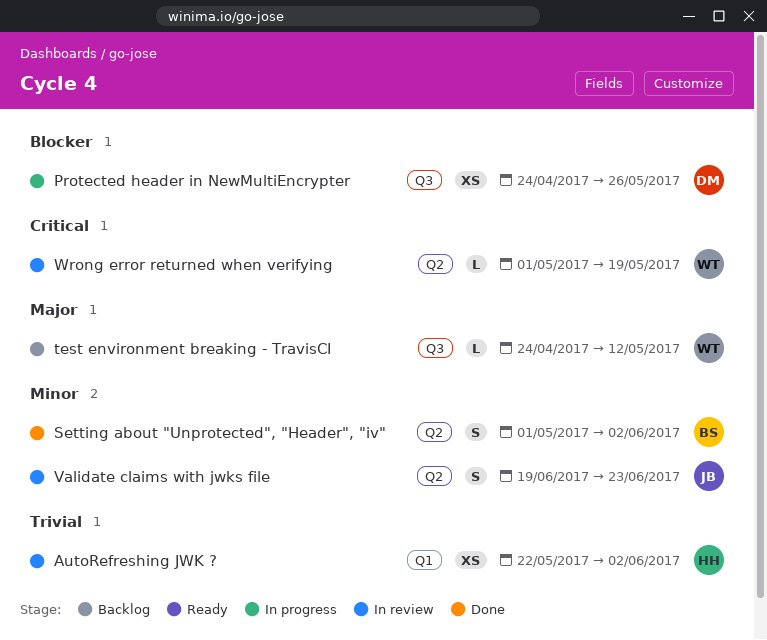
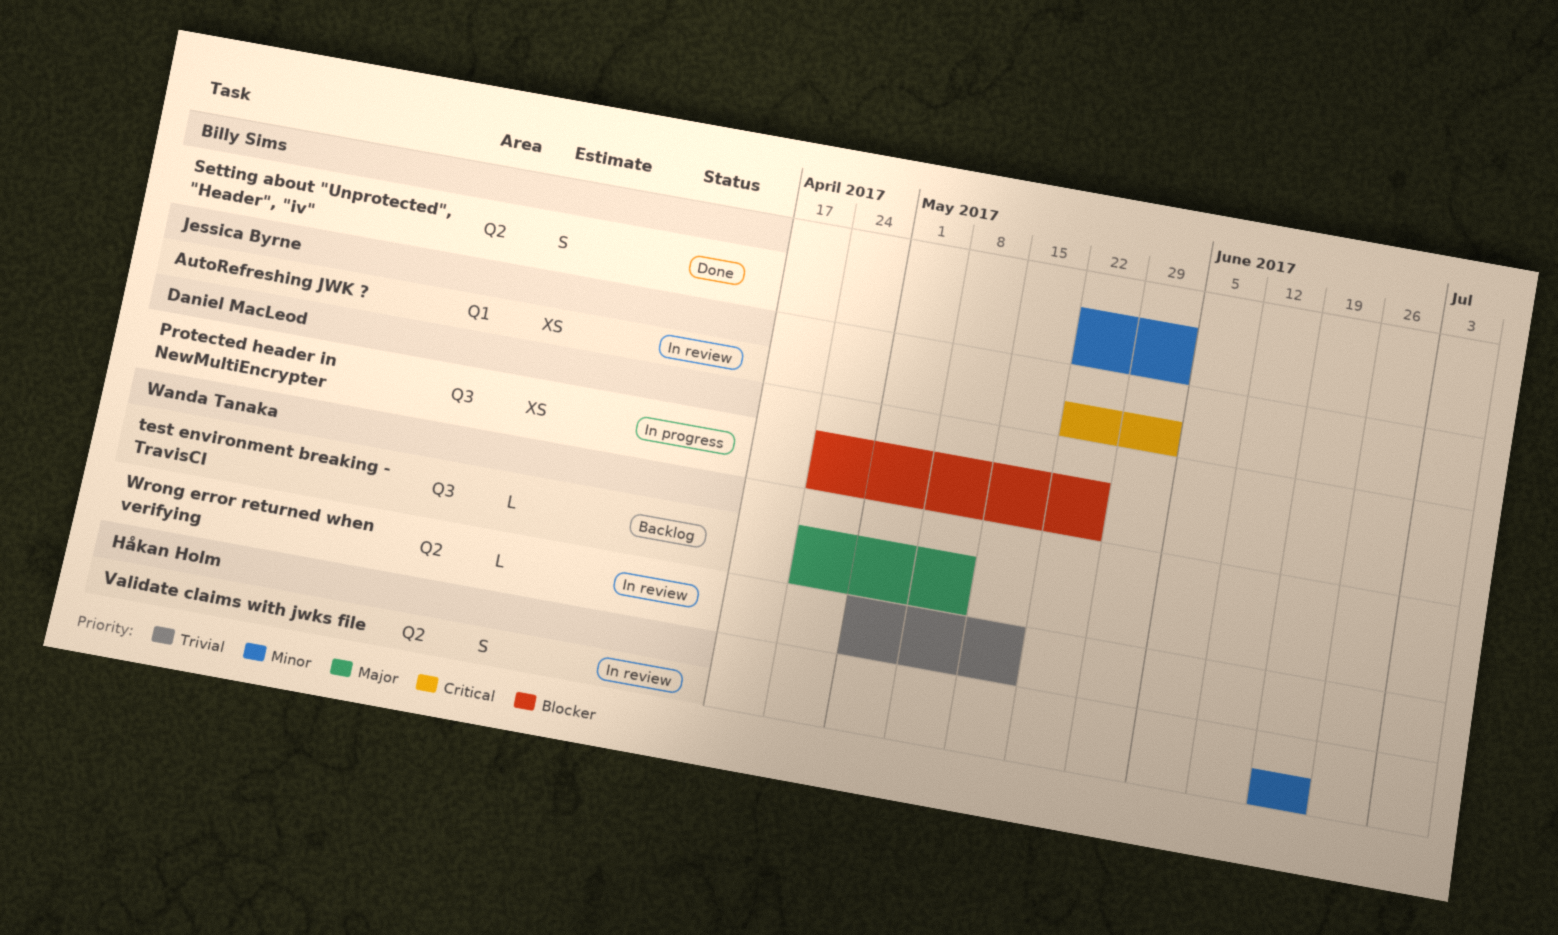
AutoRefreshing JWK ?, owner: Håkan Holm -> Jessica Byrne
AutoRefreshing JWK ?, priority: Trivial -> Critical
Setting about "Unprotected", "Header", "iv", start: May 1 -> May 22
Validate claims with jwks file, owner: Jessica Byrne -> Håkan Holm
Wrong error returned when verifying, priority: Critical -> Trivial

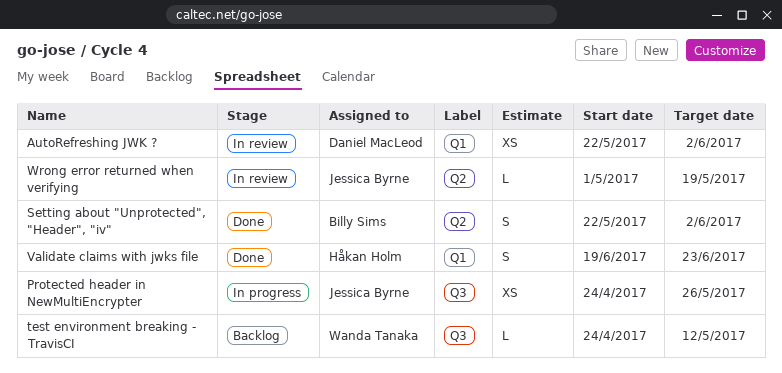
AutoRefreshing JWK ?, owner: Jessica Byrne -> Daniel MacLeod
Protected header in NewMultiEncrypter, owner: Daniel MacLeod -> Jessica Byrne
Validate claims with jwks file, status: In review -> Done
Validate claims with jwks file, label: Q2 -> Q1
Wrong error returned when verifying, owner: Wanda Tanaka -> Jessica Byrne

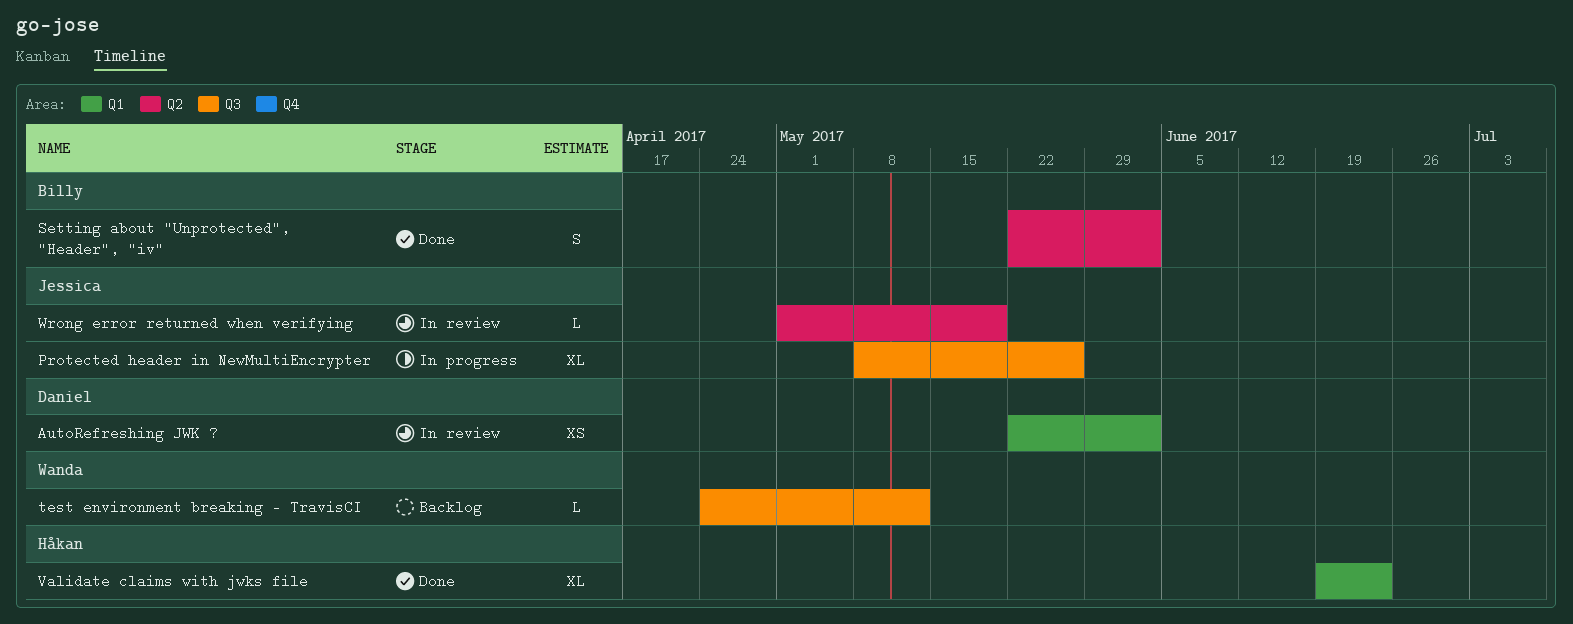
Protected header in NewMultiEncrypter, estimate: XS -> XL
Protected header in NewMultiEncrypter, start: Apr 24 -> May 8
Validate claims with jwks file, estimate: S -> XL

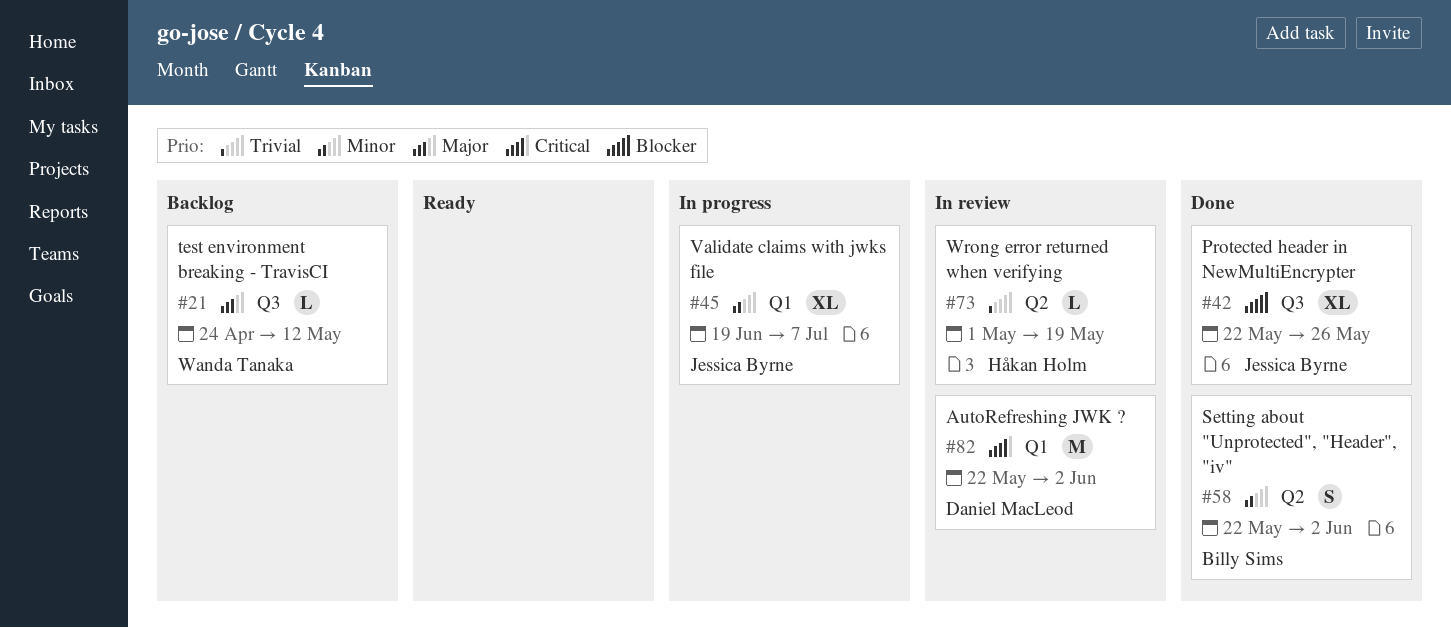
AutoRefreshing JWK ?, estimate: XS -> M
Protected header in NewMultiEncrypter, status: In progress -> Done
Protected header in NewMultiEncrypter, start: May 8 -> May 22
Validate claims with jwks file, status: Done -> In progress
Validate claims with jwks file, owner: Håkan Holm -> Jessica Byrne
Validate claims with jwks file, due: Jun 23 -> Jul 7
Wrong error returned when verifying, owner: Jessica Byrne -> Håkan Holm

